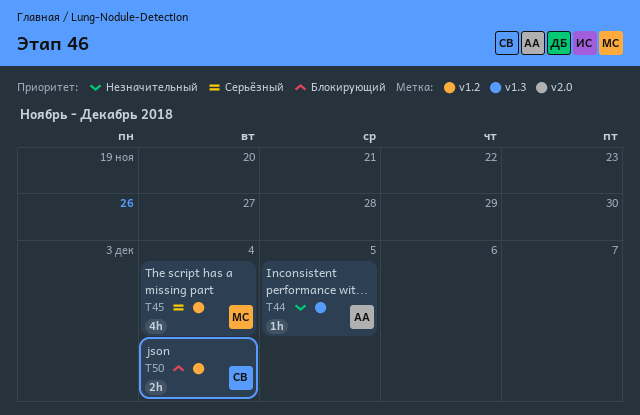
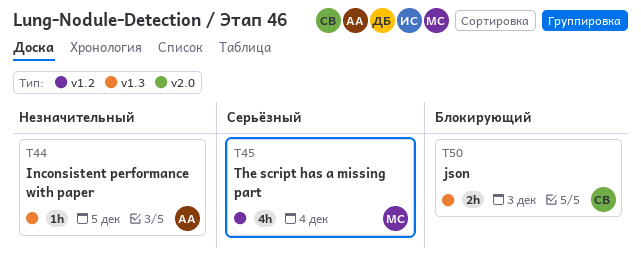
T50, label: v1.2 -> v1.3
T50, due: Dec 4 -> Dec 3

